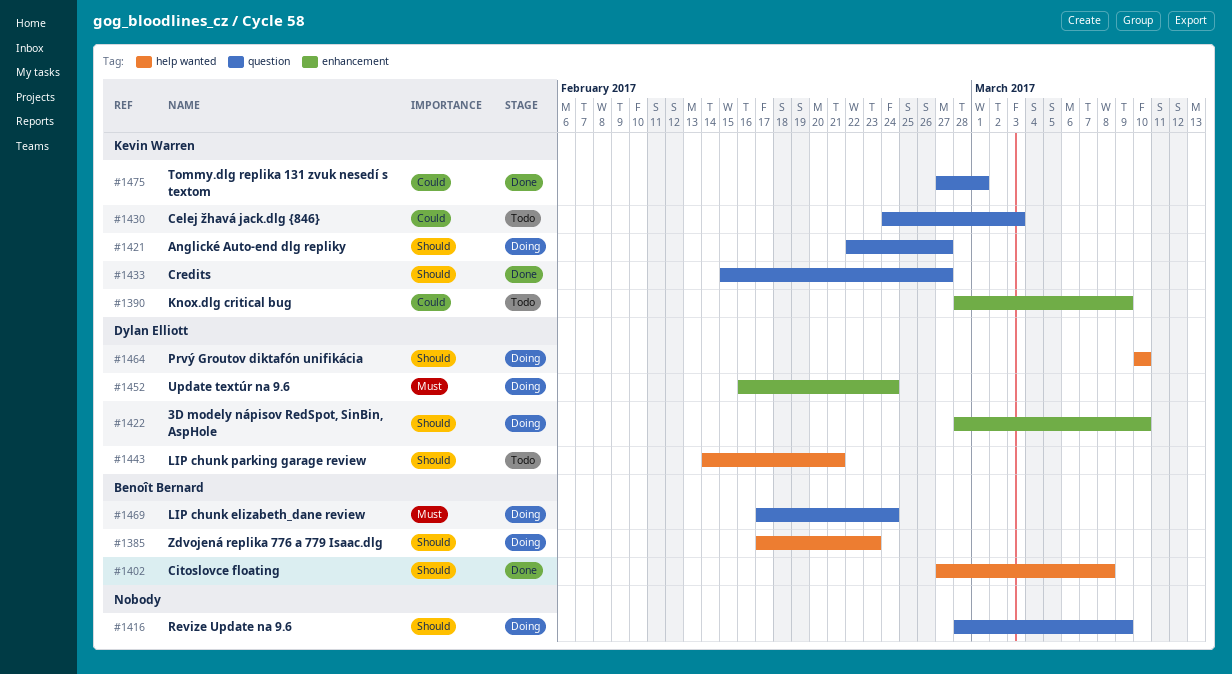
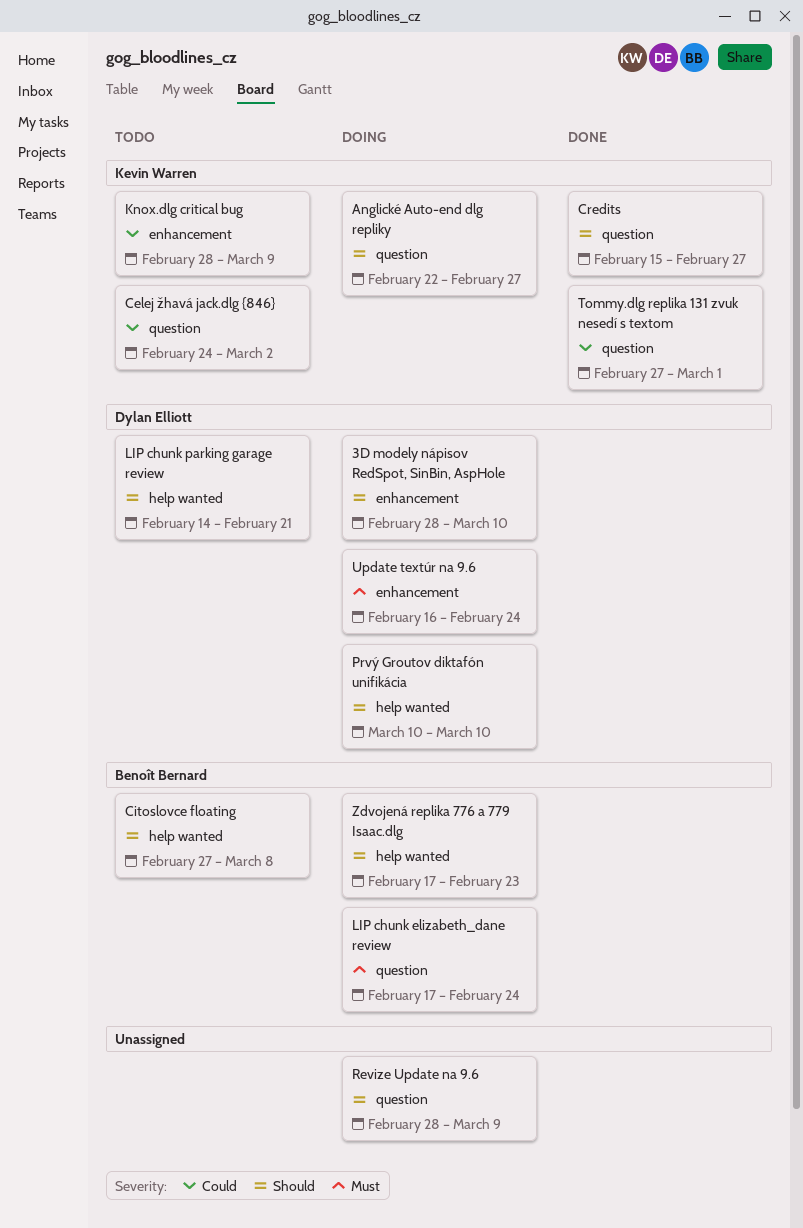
Celej žhavá jack.dlg {846}, due: Mar 3 -> Mar 2
Citoslovce floating, status: Done -> Todo

